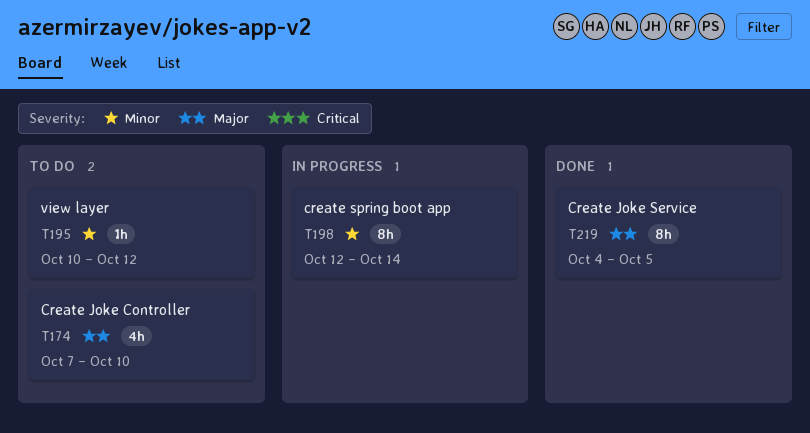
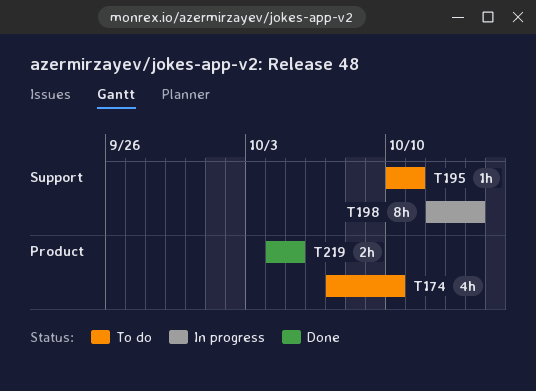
T195, due: Oct 12 -> Oct 11
T219, estimate: 8h -> 2h

